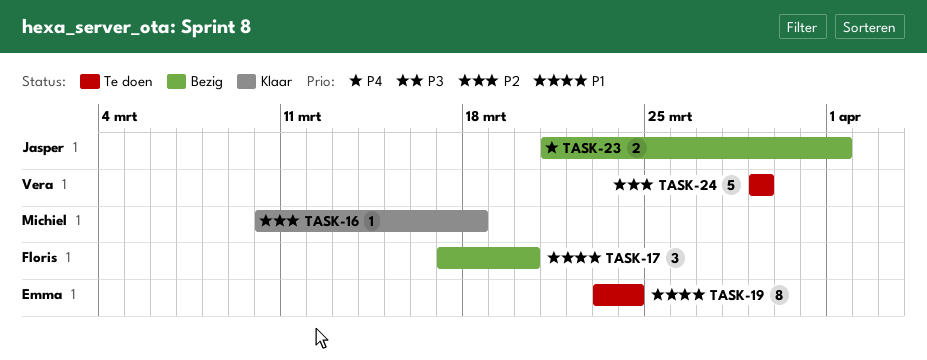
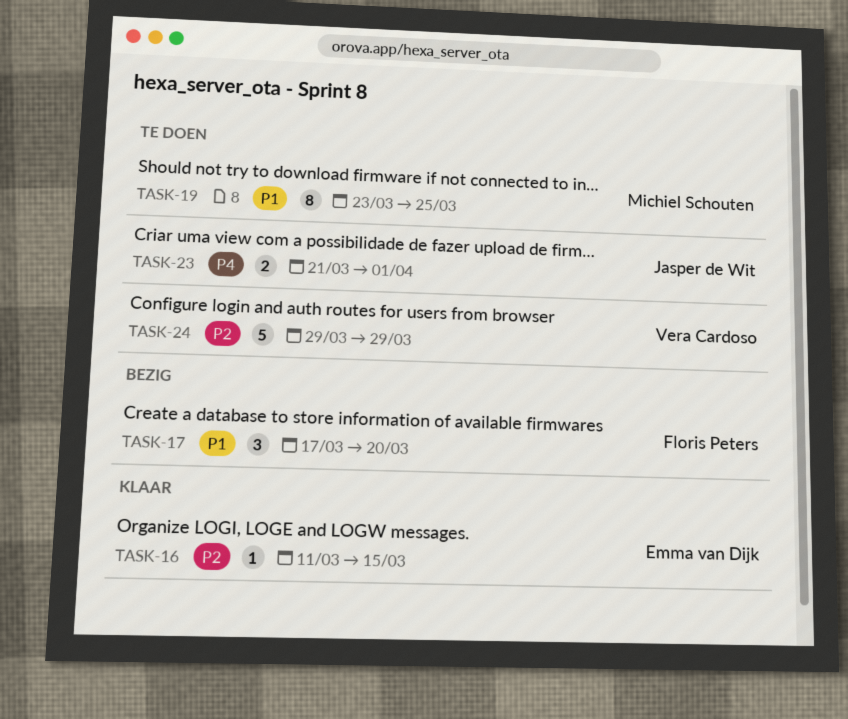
TASK-16, owner: Michiel Schouten -> Emma van Dijk
TASK-16, start: Mar 10 -> Mar 11
TASK-16, due: Mar 18 -> Mar 15
TASK-19, owner: Emma van Dijk -> Michiel Schouten
TASK-19, due: Mar 24 -> Mar 25
TASK-23, status: Bezig -> Te doen

